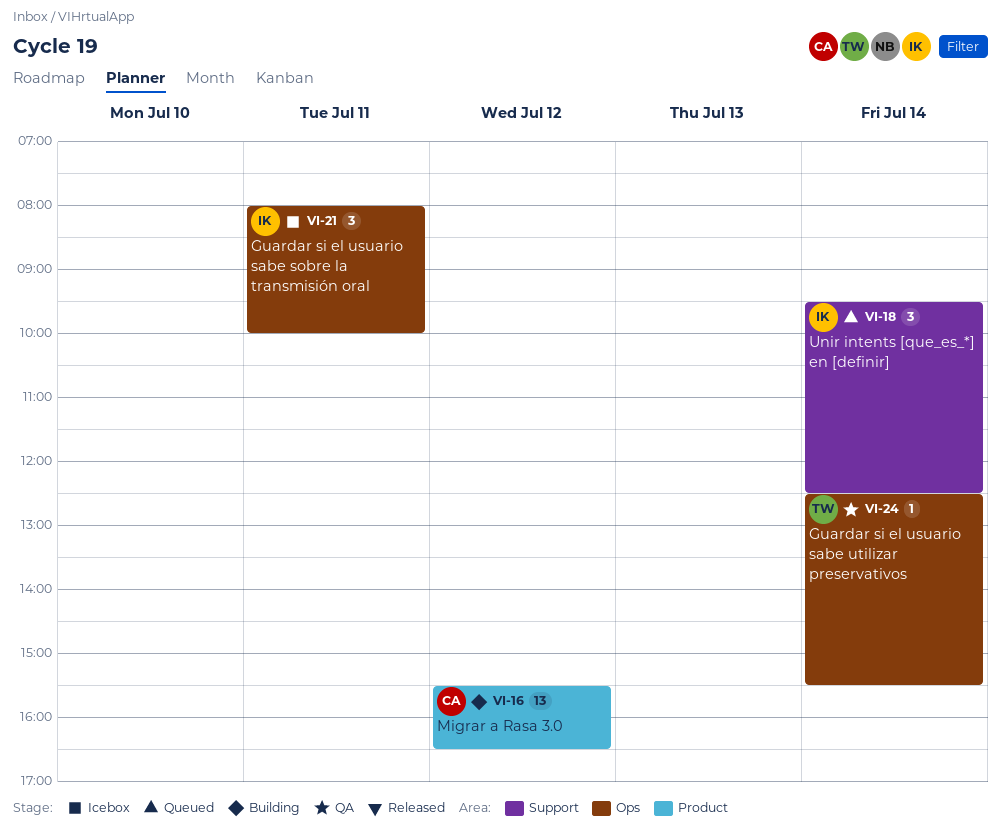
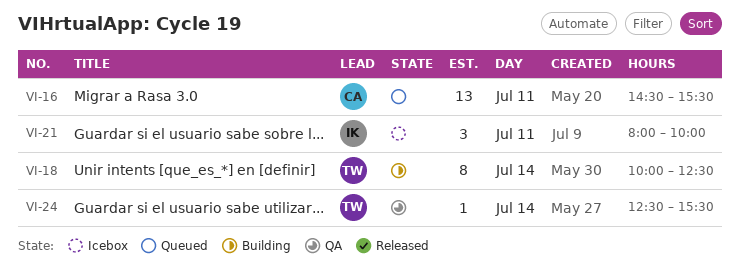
VI-16, status: Building -> Queued
VI-16, day: Jul 12 -> Jul 11
VI-16, begins: 15:30 -> 14:30
VI-16, ends: 16:30 -> 15:30
VI-18, status: Queued -> Building
VI-18, owner: IK -> TW
VI-18, estimate: 3 -> 8
VI-18, begins: 09:30 -> 10:00

